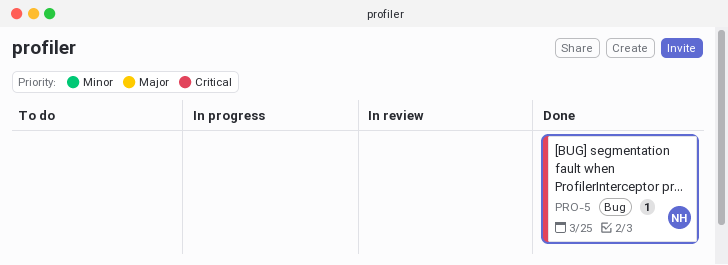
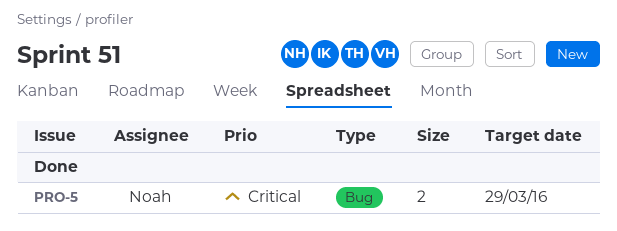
PRO-5, estimate: 1 -> 2
PRO-5, due: Mar 25 -> Mar 29

